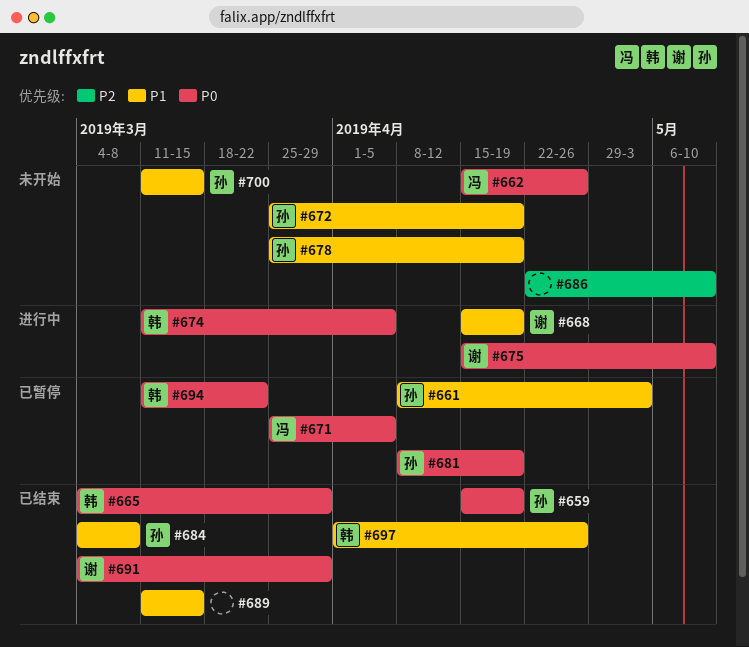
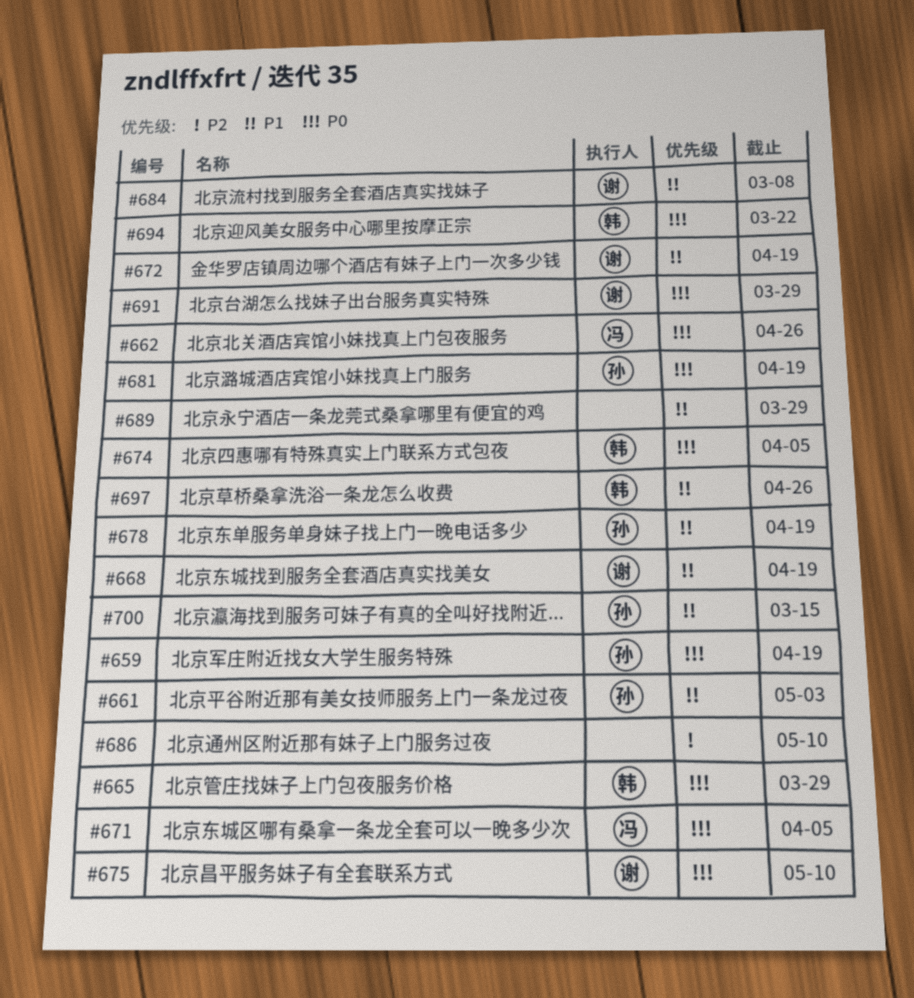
#672, owner: 孙 -> 谢
#684, owner: 孙 -> 谢
#689, due: Mar 15 -> Mar 29

